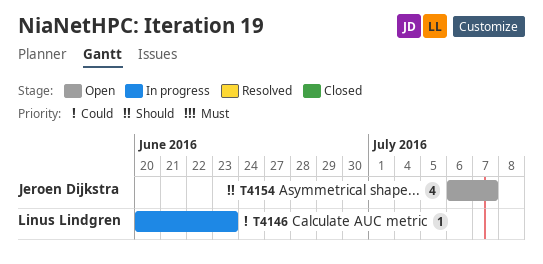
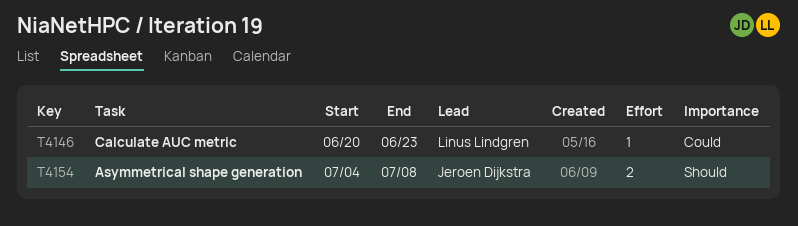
T4154, estimate: 4 -> 2
T4154, start: Jul 6 -> Jul 4
T4154, due: Jul 7 -> Jul 8

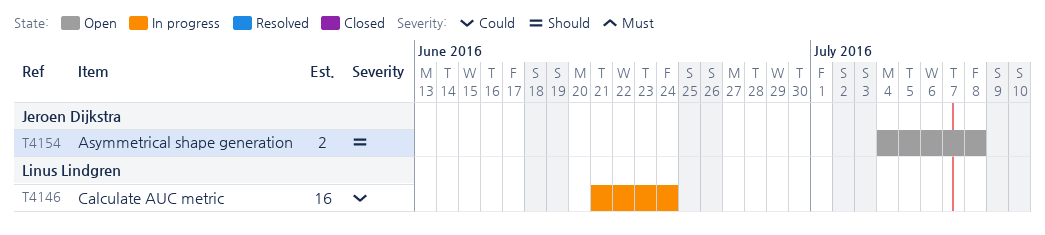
T4146, estimate: 1 -> 16
T4146, start: Jun 20 -> Jun 21
T4146, due: Jun 23 -> Jun 24

